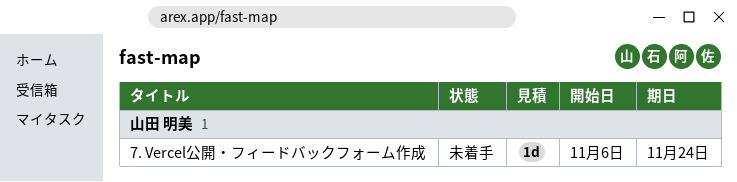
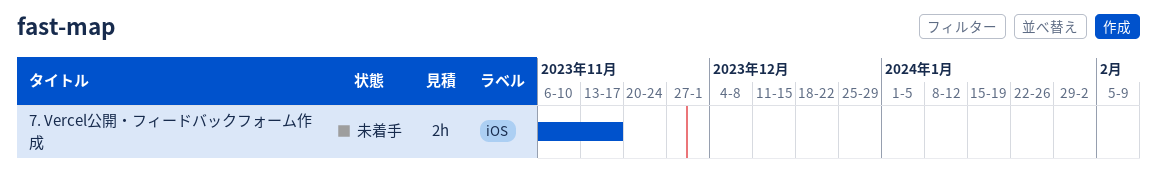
7. Vercel公開・フィードバックフォーム作成, estimate: 1d -> 2h
7. Vercel公開・フィードバックフォーム作成, due: Nov 24 -> Nov 17

